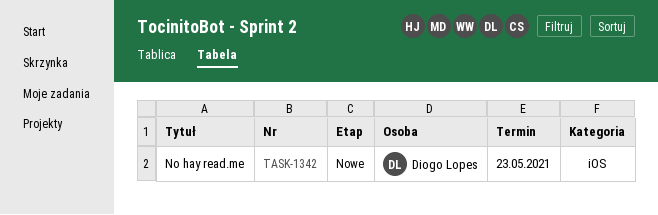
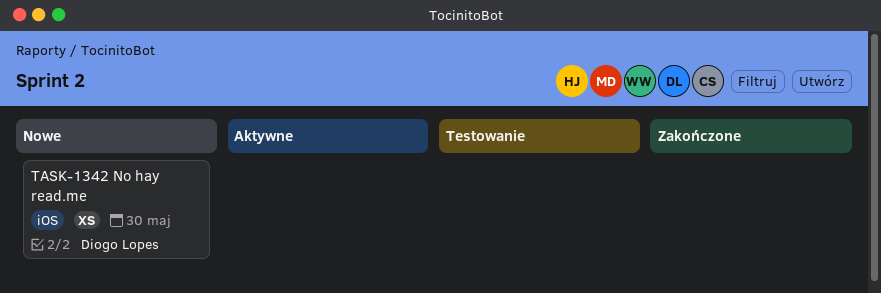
TASK-1342, due: May 23 -> May 30

